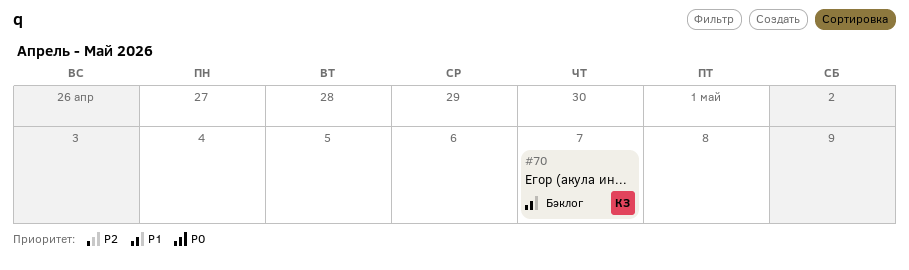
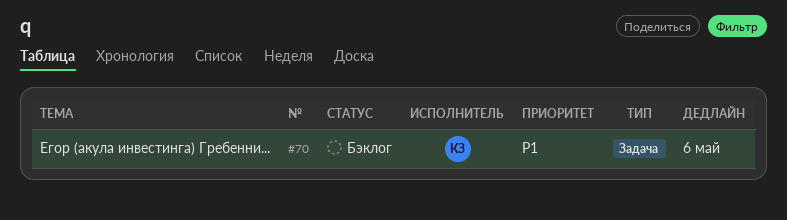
#70, due: May 7 -> May 6

